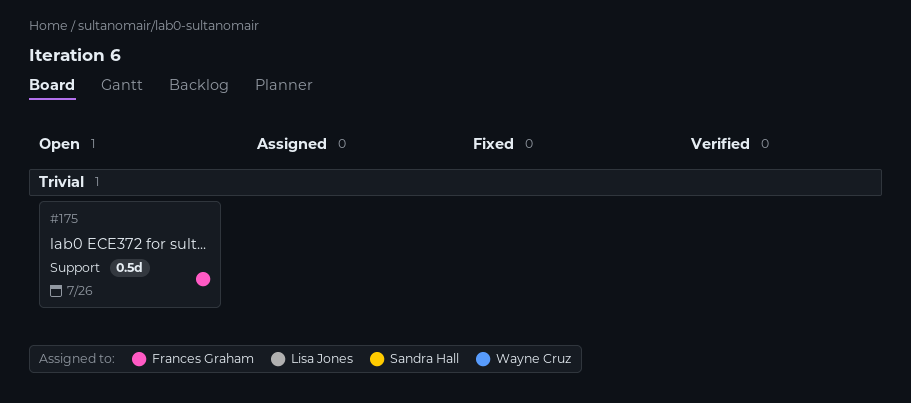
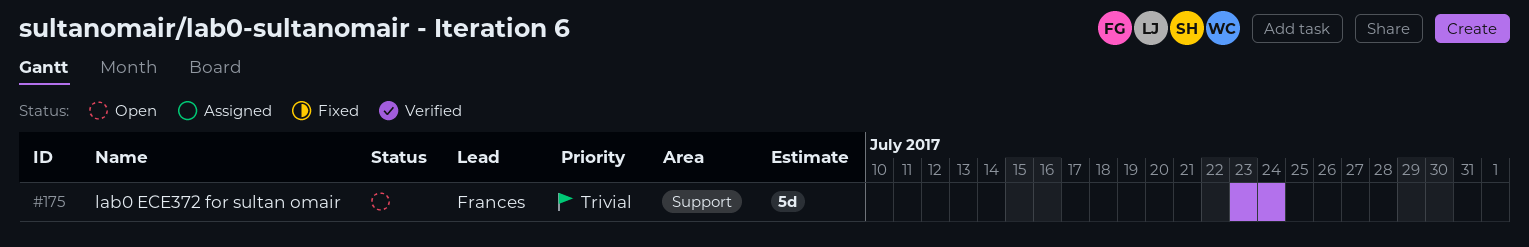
#175, estimate: 0.5d -> 5d
#175, due: Jul 26 -> Jul 24

